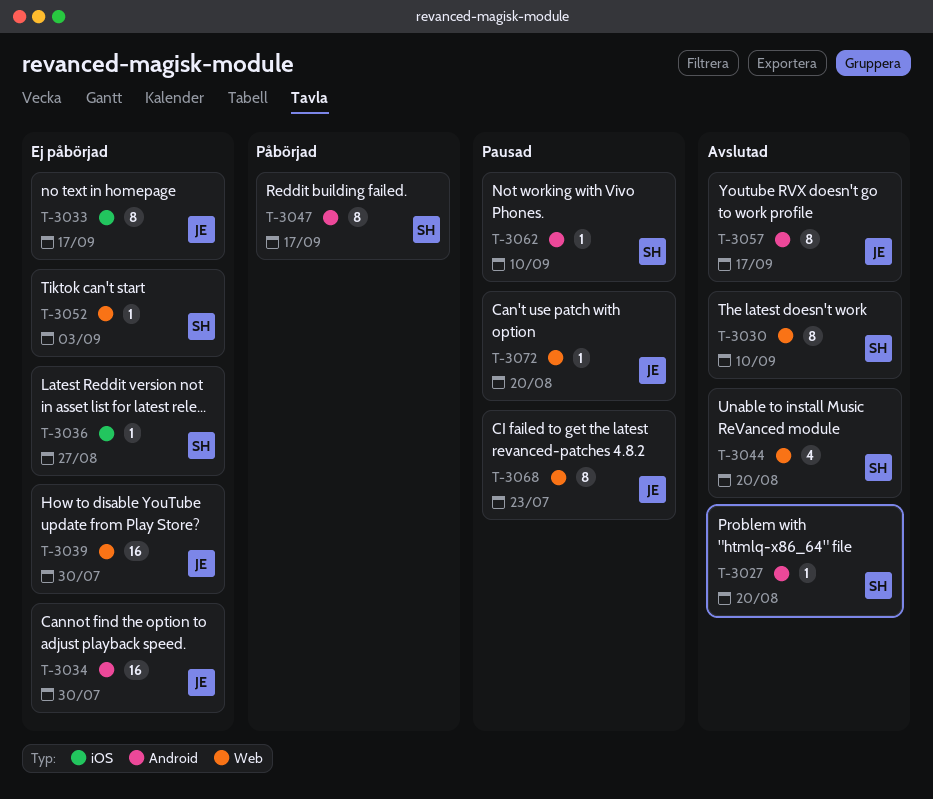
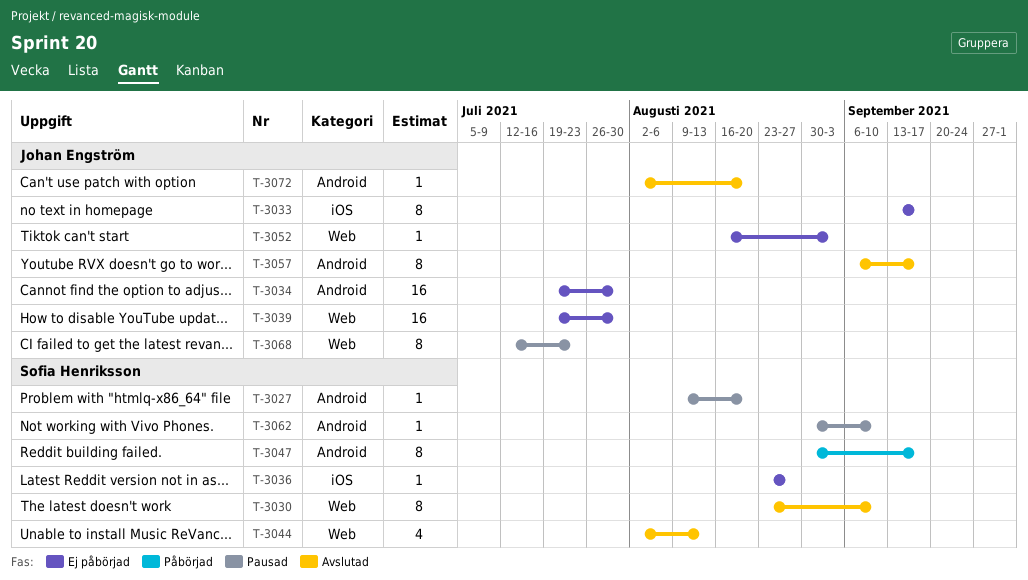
T-3027, status: Avslutad -> Pausad
T-3044, due: Aug 20 -> Aug 13
T-3052, owner: Sofia Henriksson -> Johan Engström
T-3072, status: Pausad -> Avslutad
T-3072, label: Web -> Android

